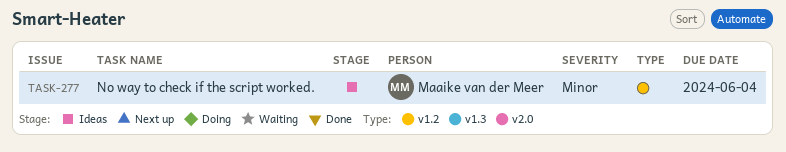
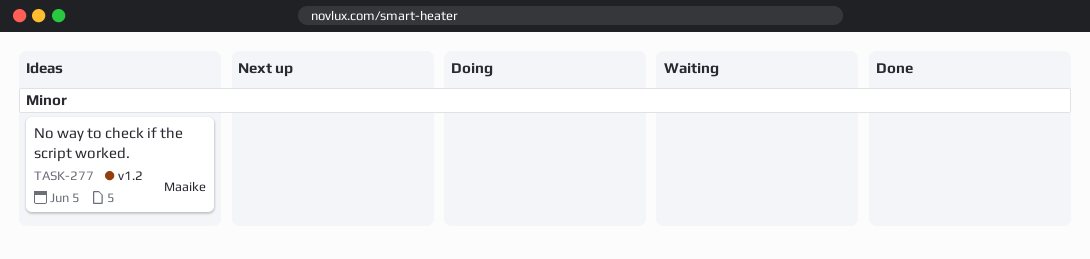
TASK-277, due: Jun 4 -> Jun 5

